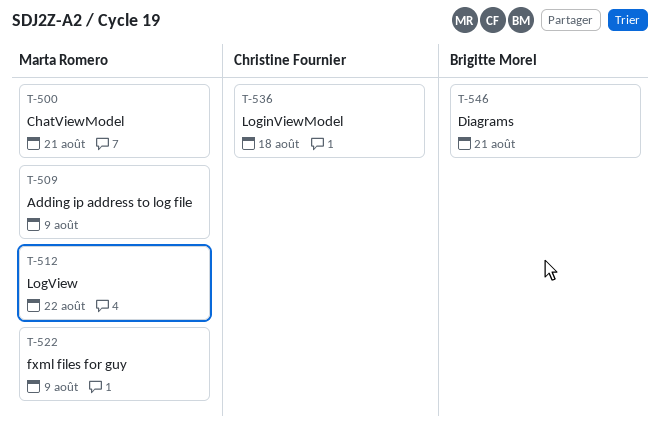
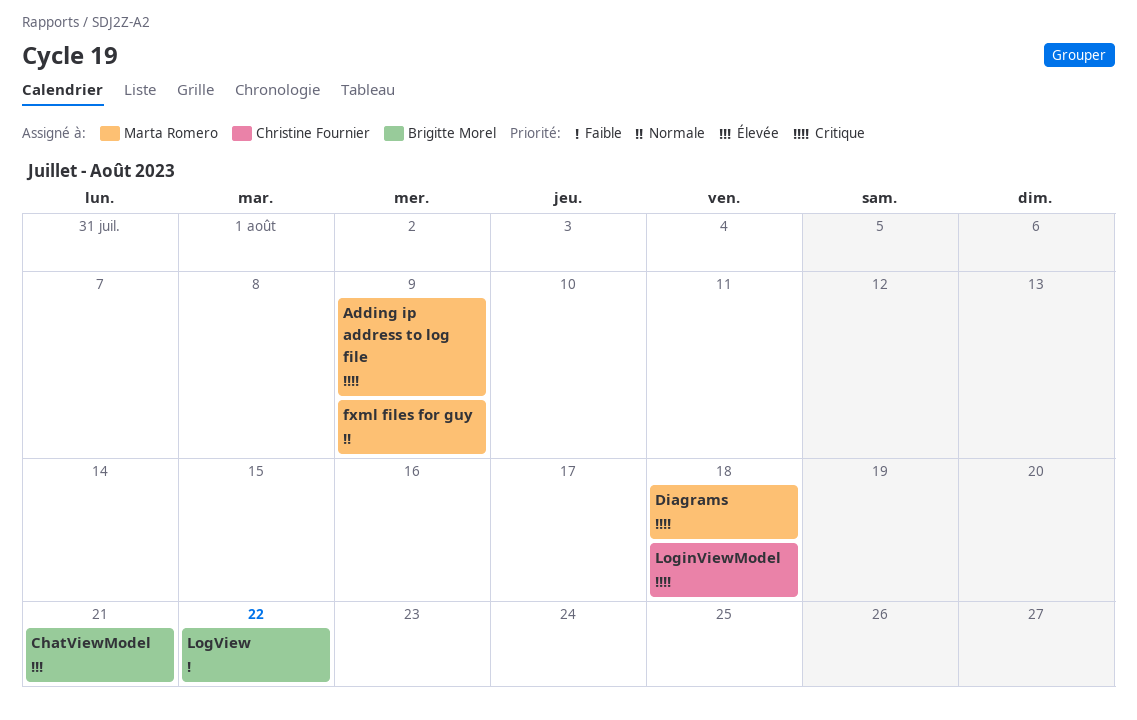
ChatViewModel, owner: Marta Romero -> Brigitte Morel
Diagrams, owner: Brigitte Morel -> Marta Romero
Diagrams, due: Aug 21 -> Aug 18
LogView, owner: Marta Romero -> Brigitte Morel

